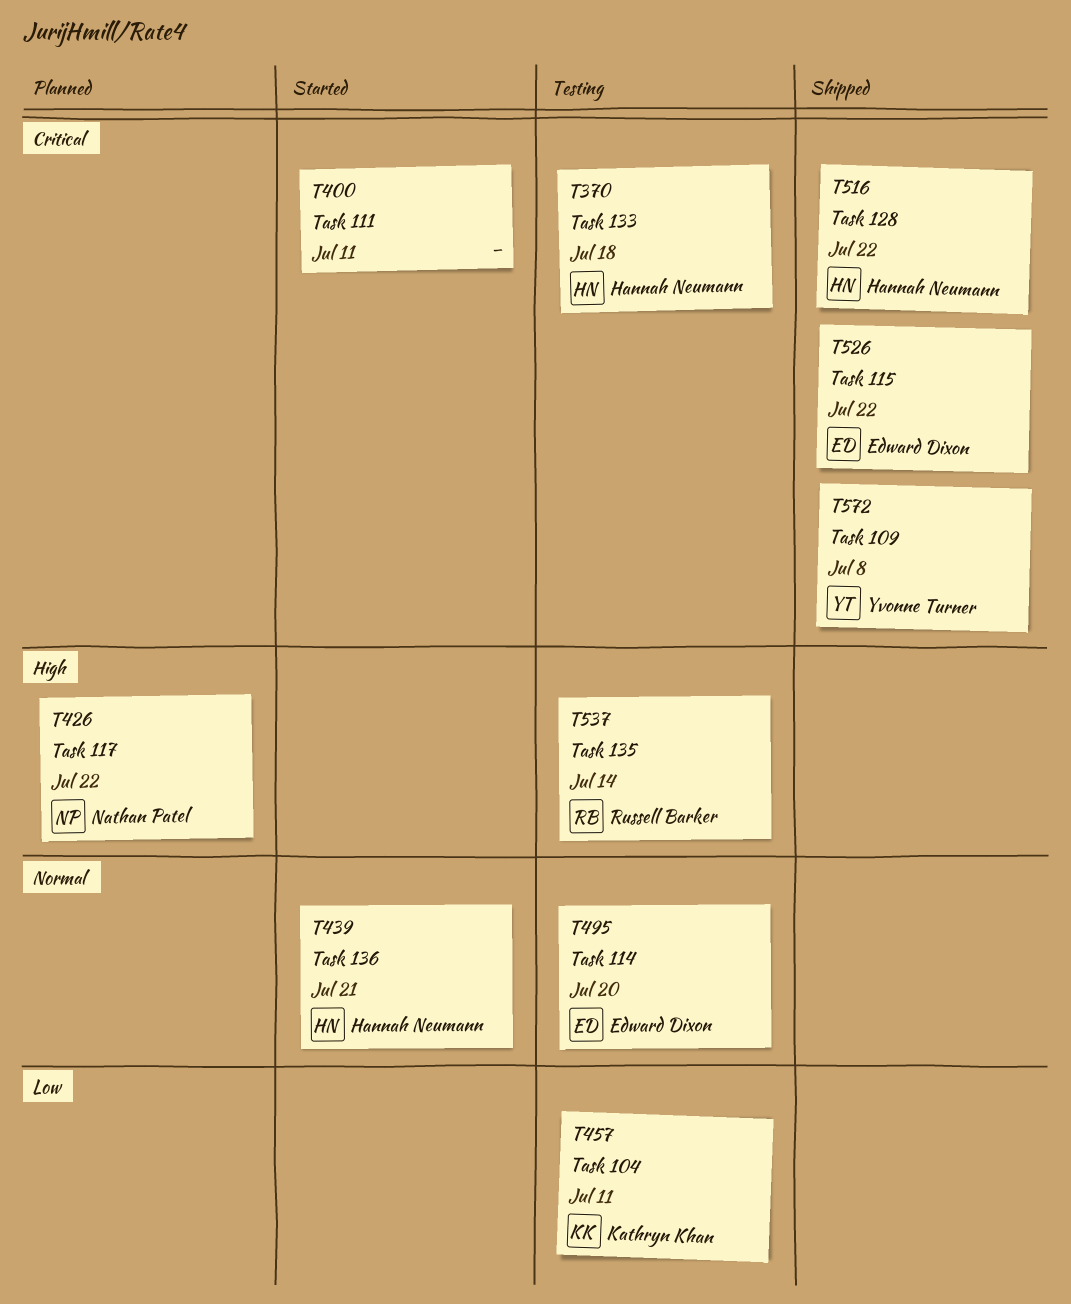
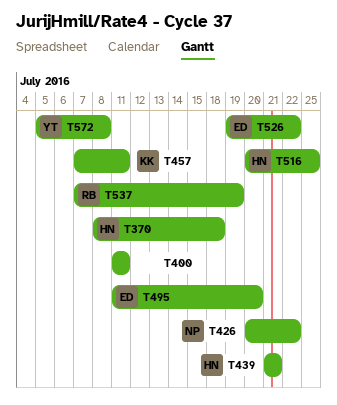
T516, due: Jul 22 -> Jul 25
T537, due: Jul 14 -> Jul 19

